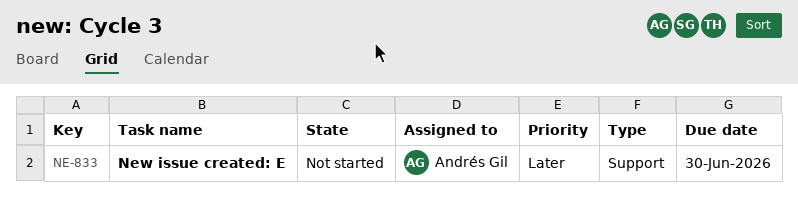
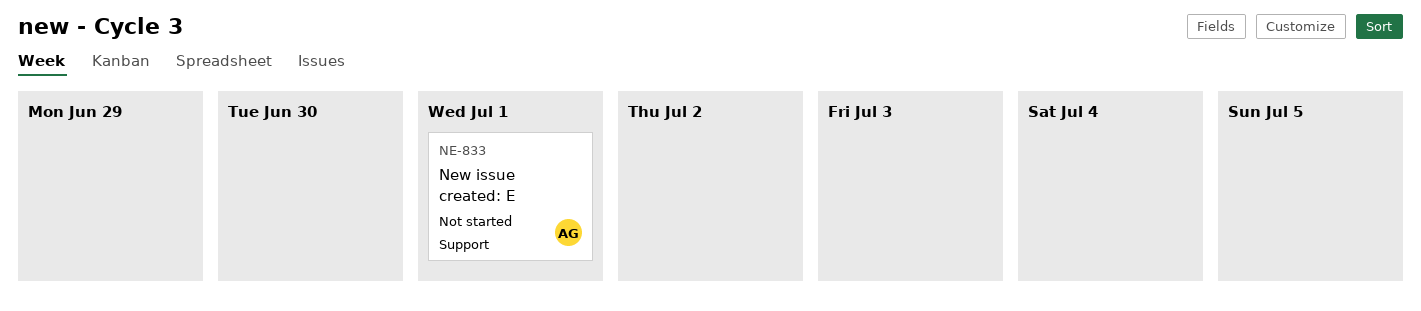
NE-833, due: Jun 30 -> Jul 1

